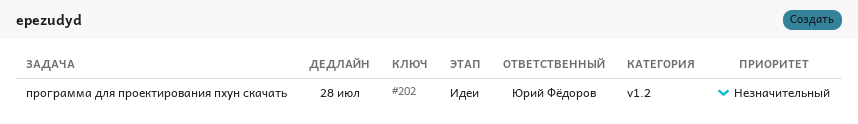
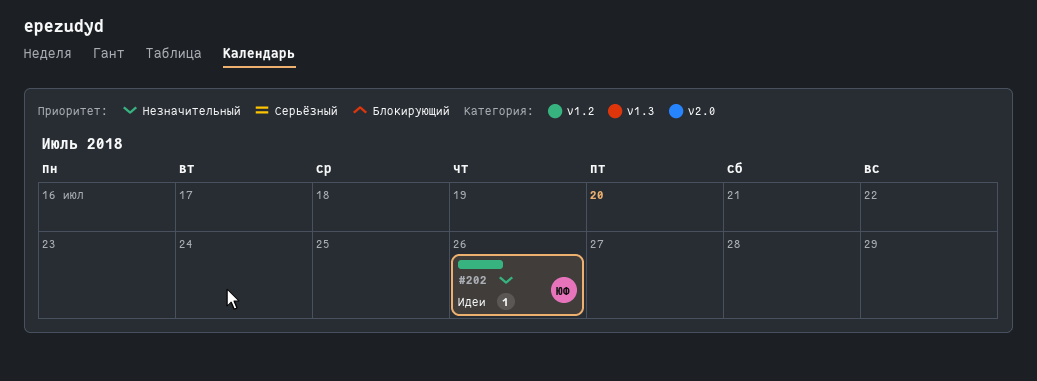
#202, due: Jul 28 -> Jul 26

